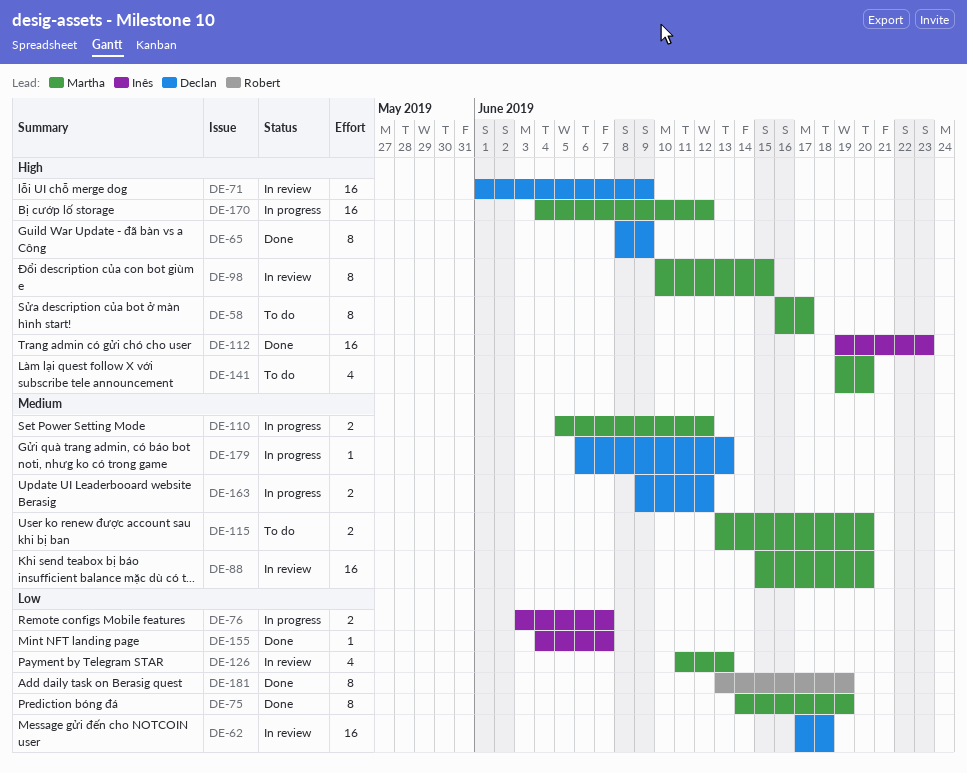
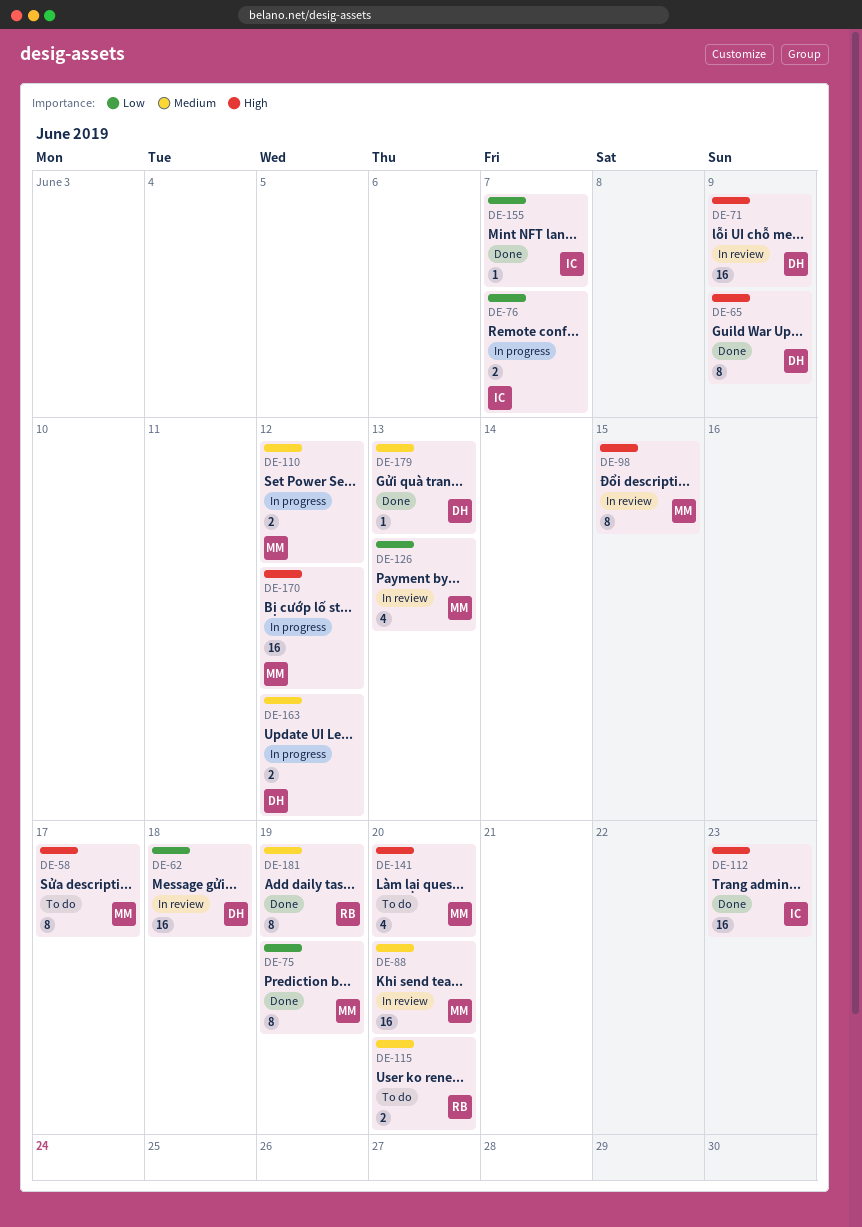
DE-115, owner: Martha -> Robert
DE-179, status: In progress -> Done
DE-181, priority: Low -> Medium

